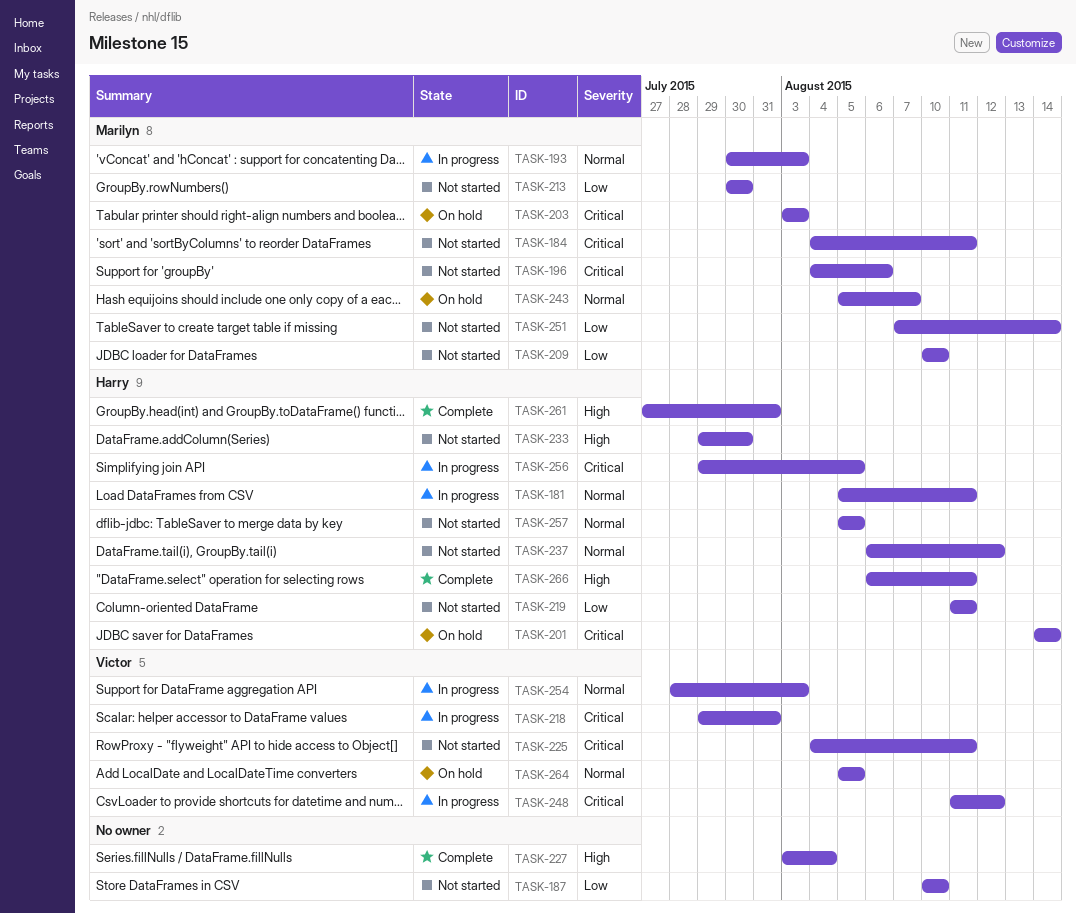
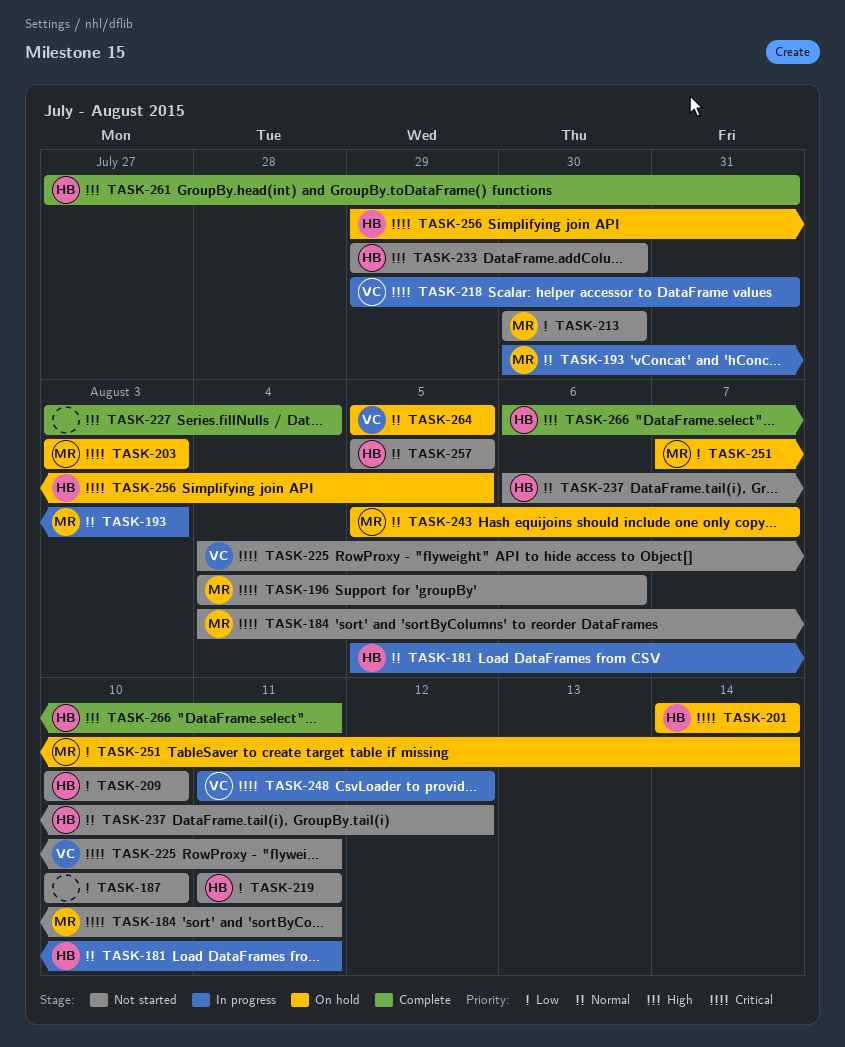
TASK-209, owner: Marilyn -> Harry
TASK-251, status: Not started -> On hold
TASK-254: present -> none
TASK-256, status: In progress -> On hold

